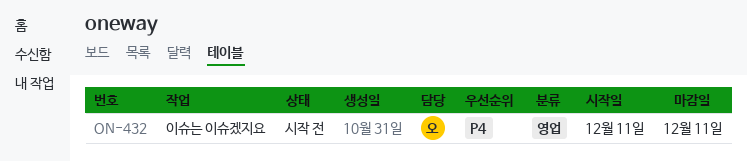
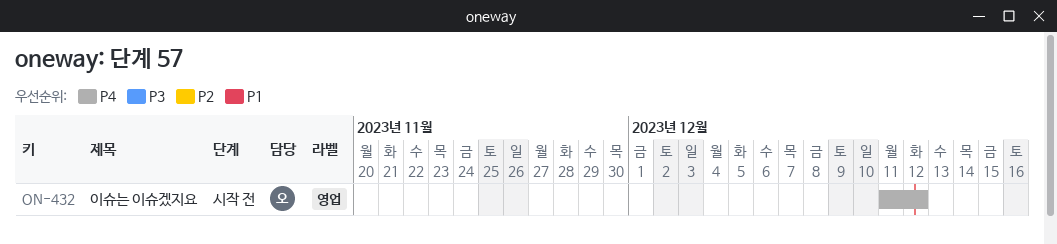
ON-432, due: Dec 11 -> Dec 12

